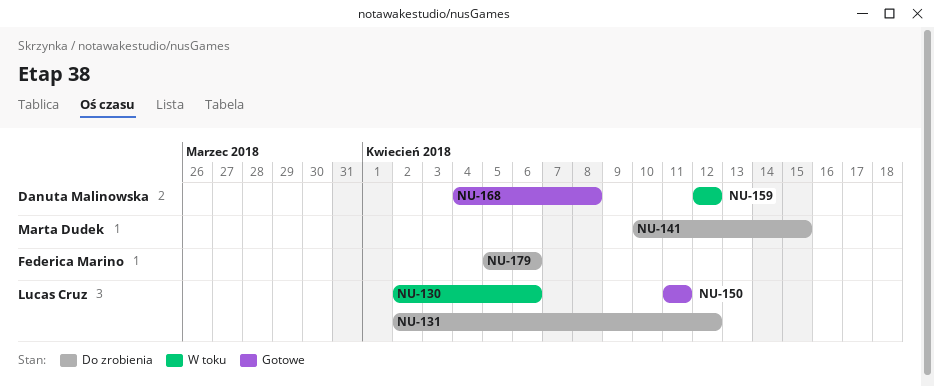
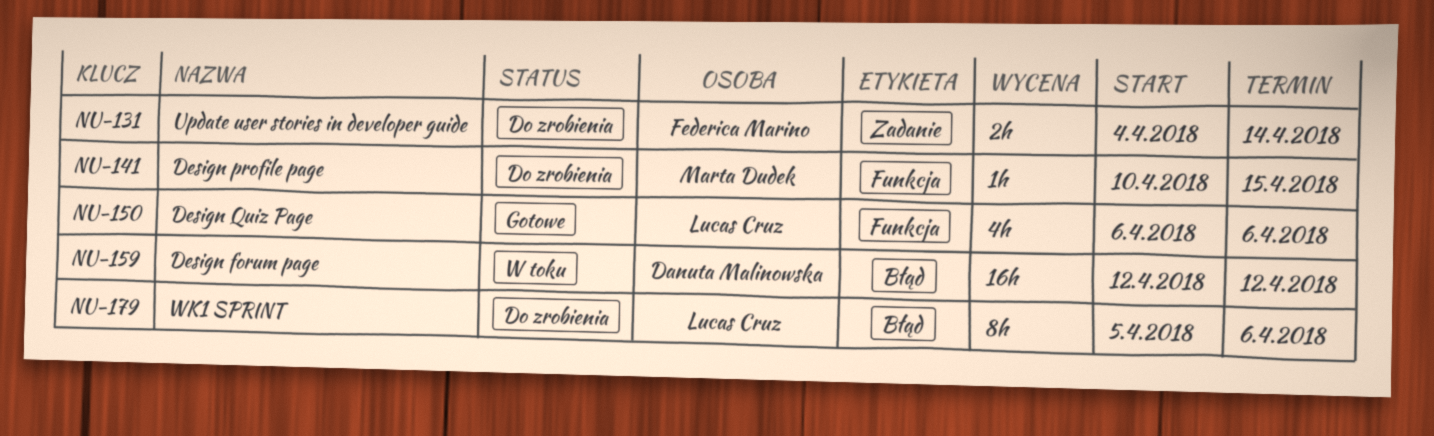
NU-130: present -> none
NU-131, owner: Lucas Cruz -> Federica Marino
NU-131, start: Apr 2 -> Apr 4
NU-131, due: Apr 12 -> Apr 14
NU-150, start: Apr 11 -> Apr 6
NU-150, due: Apr 11 -> Apr 6
NU-168: present -> none
NU-179, owner: Federica Marino -> Lucas Cruz

